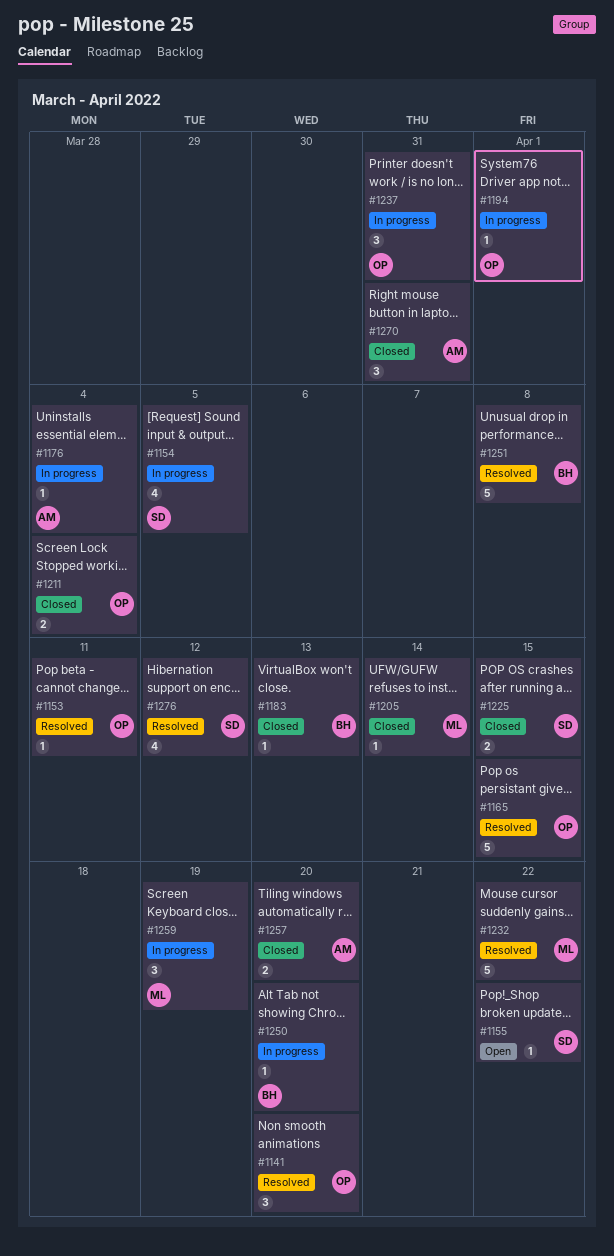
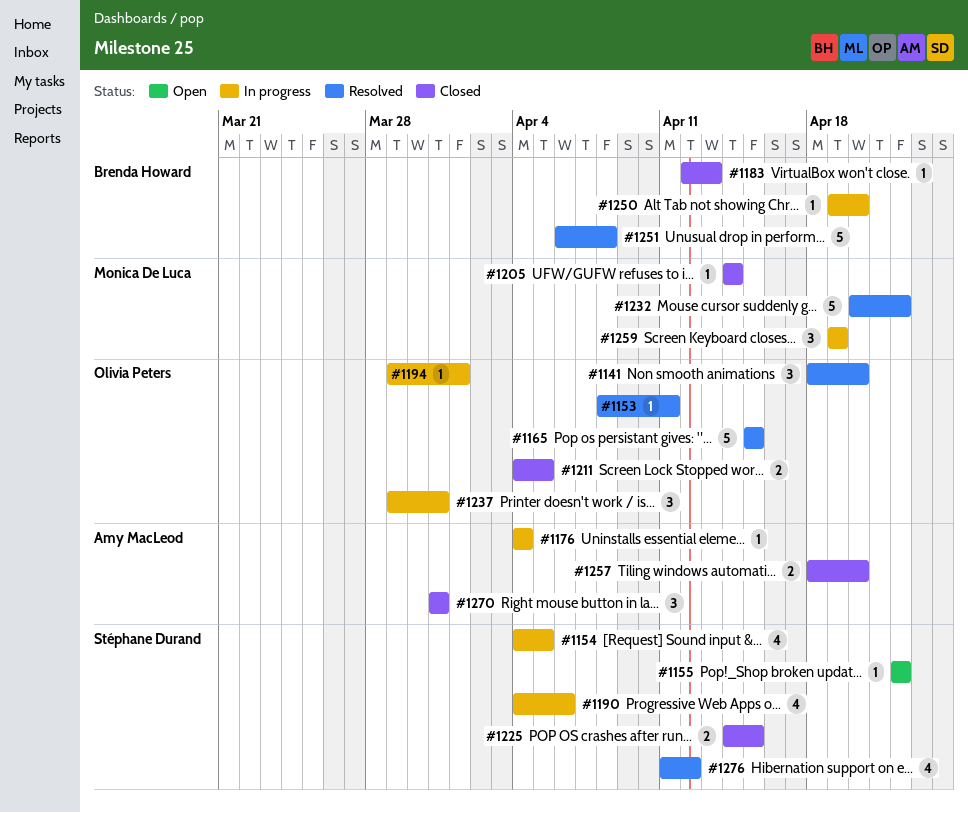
#1190: none -> present
#1211, due: Apr 4 -> Apr 5

